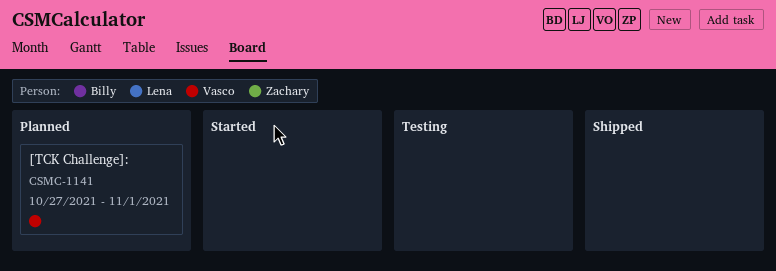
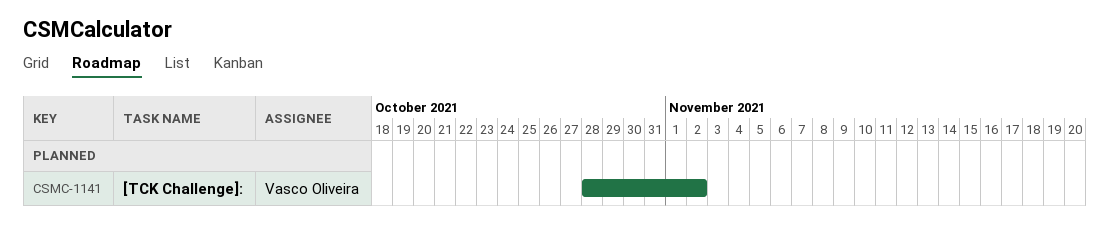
CSMC-1141, start: Oct 27 -> Oct 28
CSMC-1141, due: Nov 1 -> Nov 2

